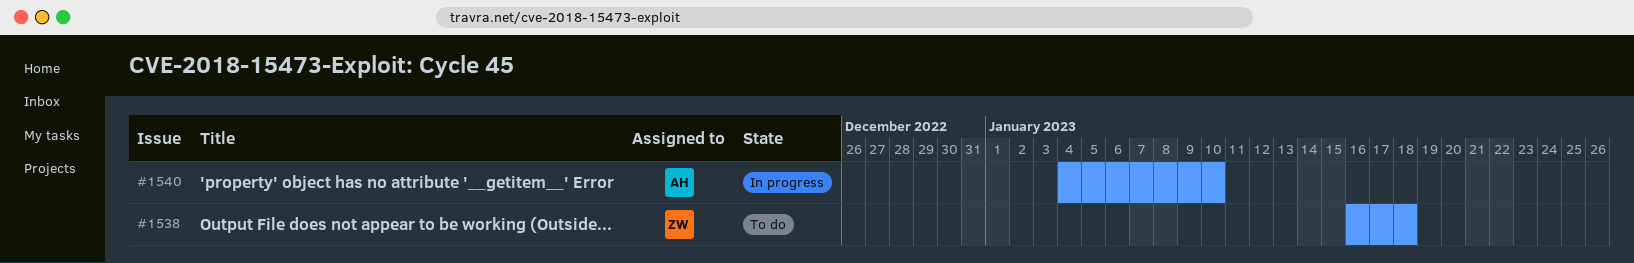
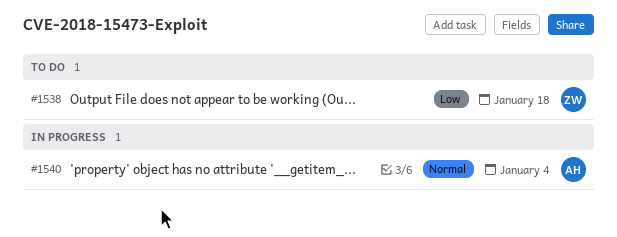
#1540, due: Jan 10 -> Jan 4

